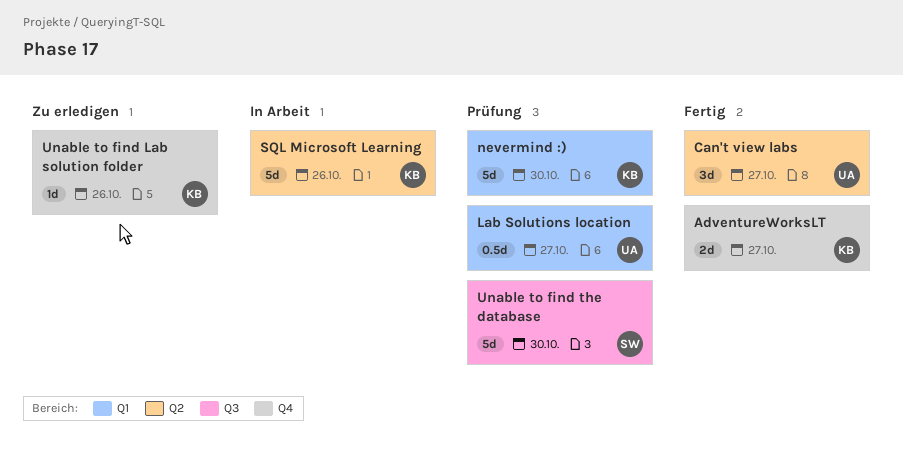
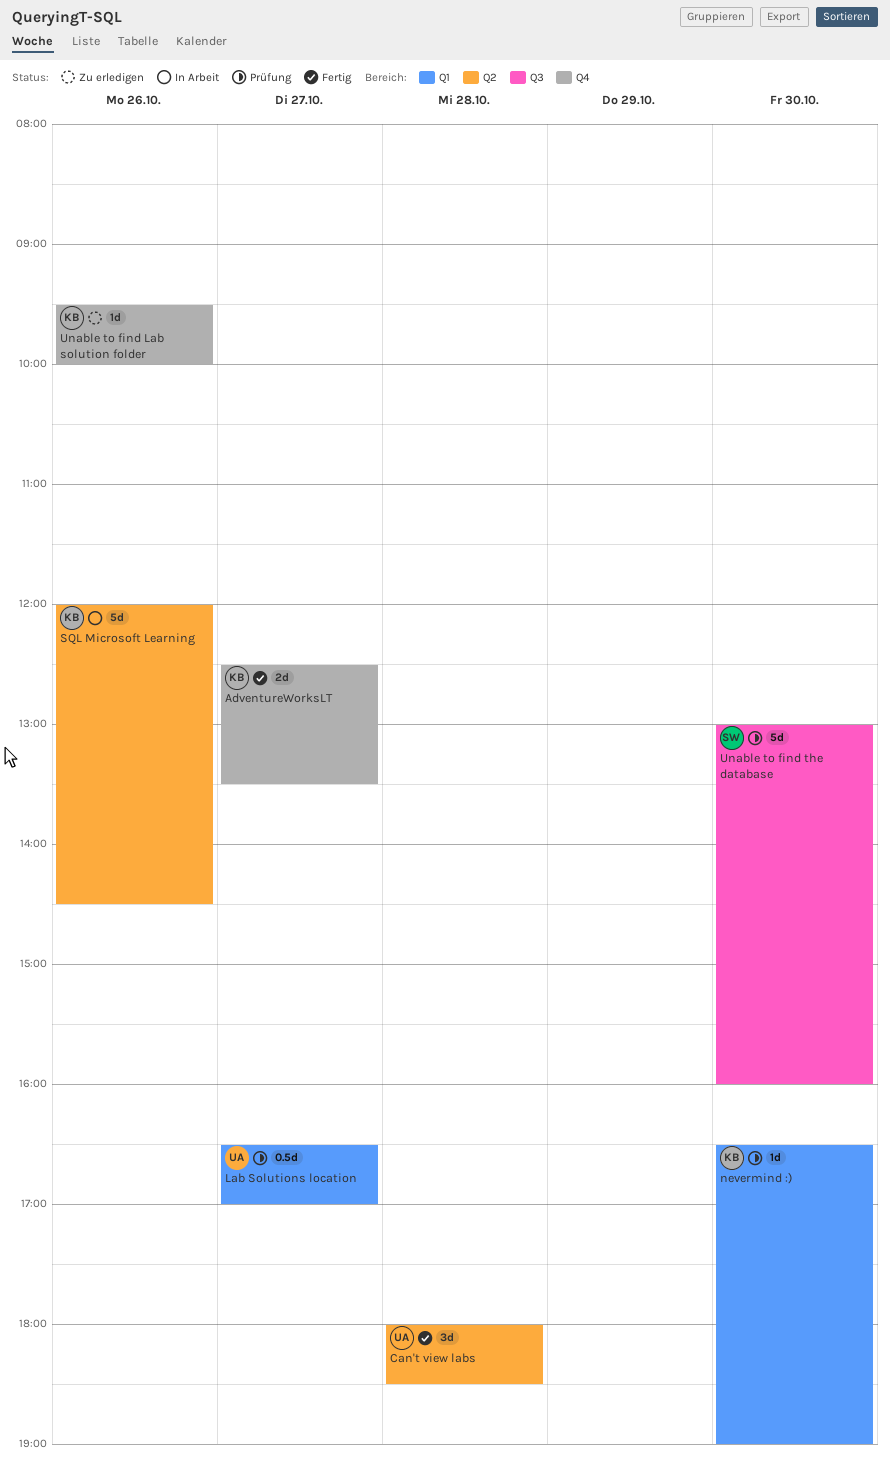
Can't view labs, day: Oct 27 -> Oct 28
nevermind :), estimate: 5d -> 1d

